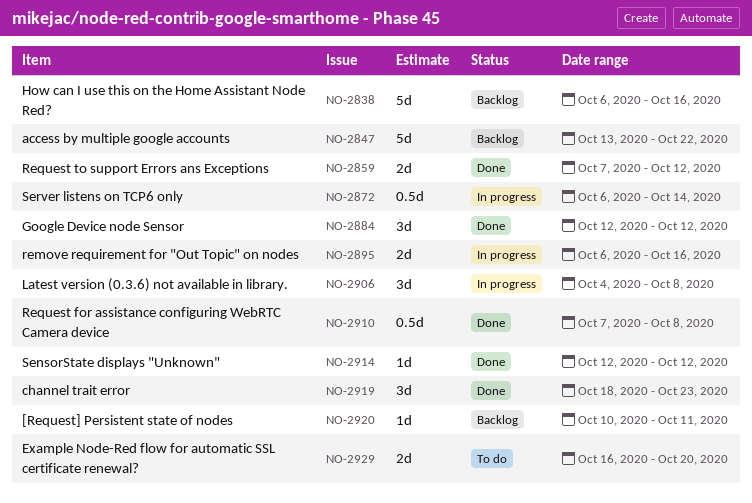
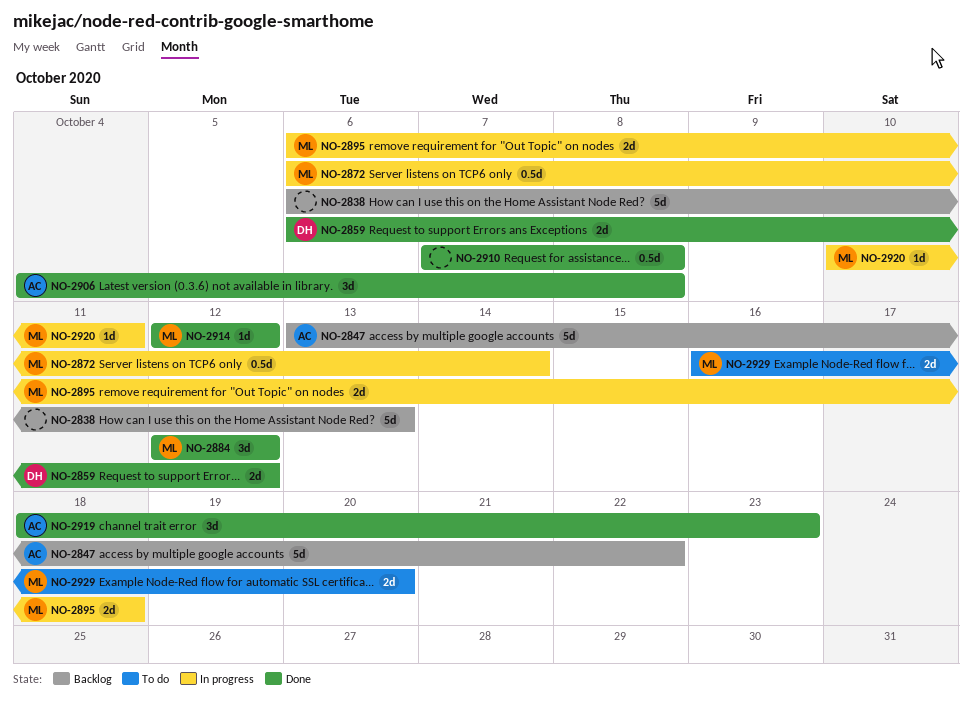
NO-2838, due: Oct 16 -> Oct 13
NO-2859, start: Oct 7 -> Oct 6
NO-2895, due: Oct 16 -> Oct 18
NO-2906, status: In progress -> Done
NO-2920, status: Backlog -> In progress

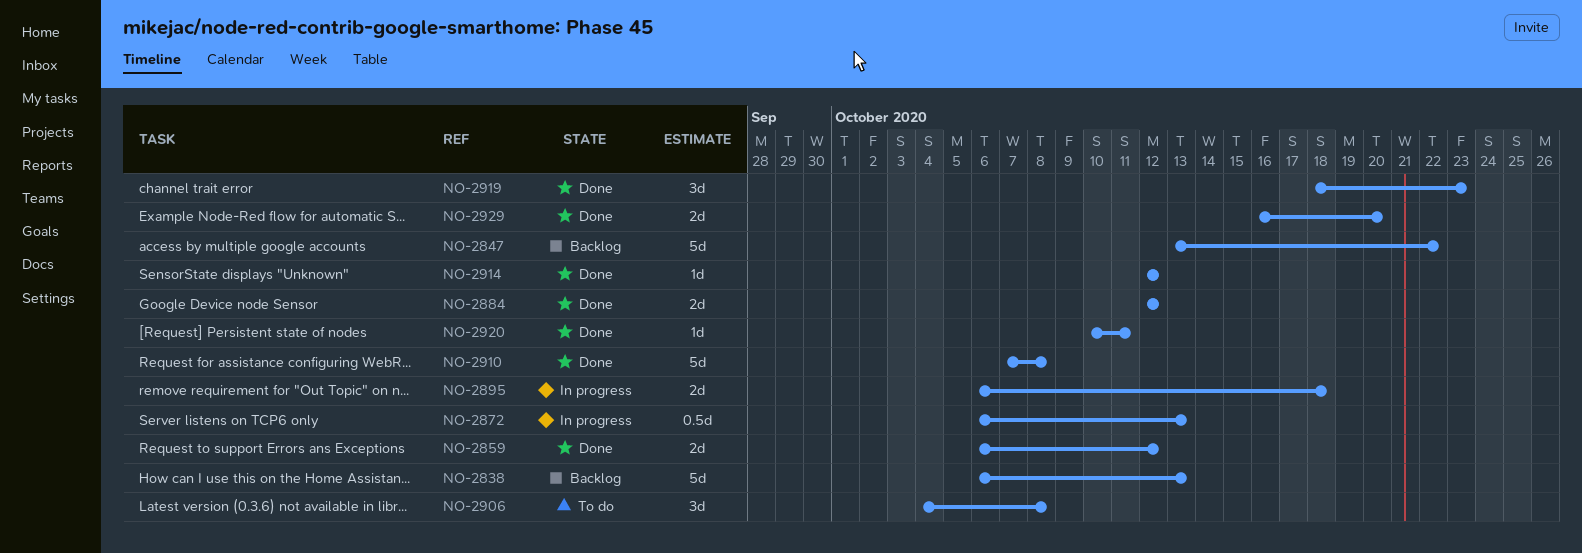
NO-2872, due: Oct 14 -> Oct 13
NO-2884, estimate: 3d -> 2d
NO-2906, status: Done -> To do
NO-2910, estimate: 0.5d -> 5d
NO-2920, status: In progress -> Done
NO-2929, status: To do -> Done

